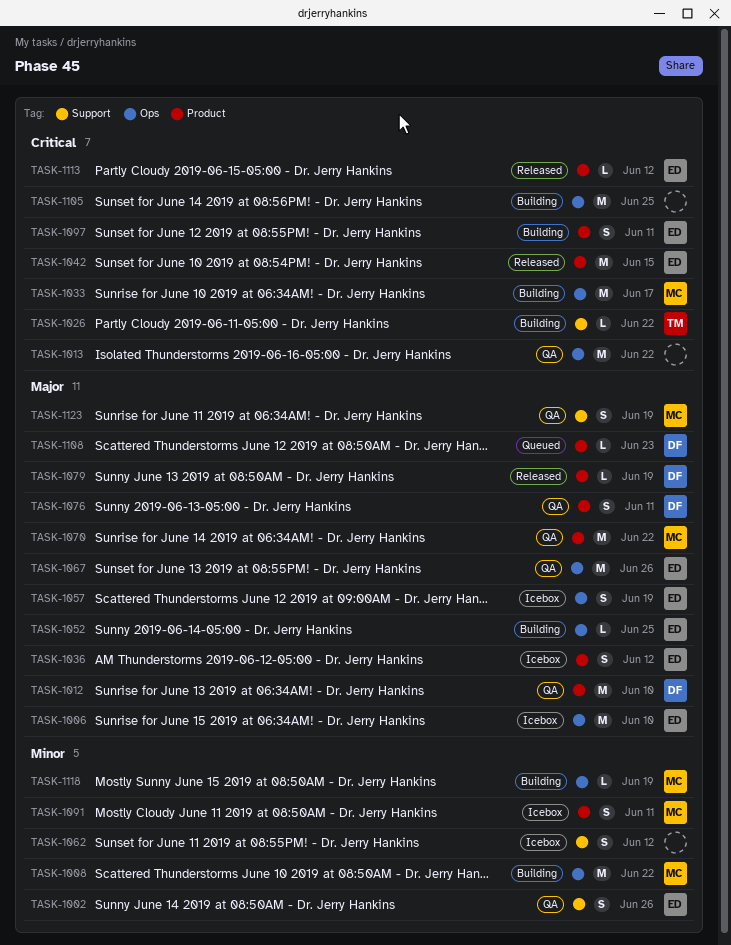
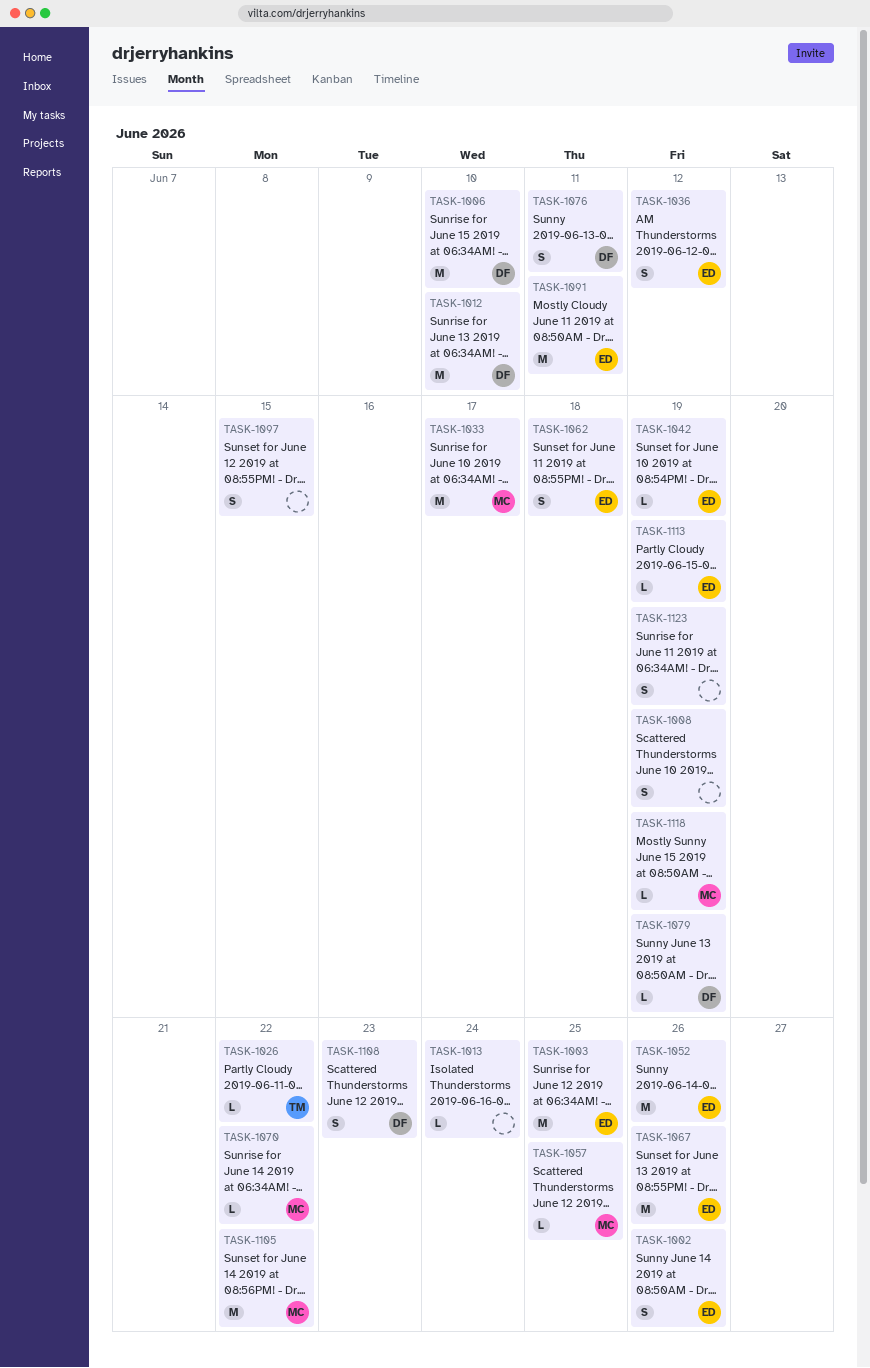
TASK-1003: none -> present
TASK-1006, owner: ED -> DF
TASK-1008, owner: MC -> none
TASK-1008, estimate: M -> S
TASK-1008, due: Jun 22 -> Jun 19
TASK-1013, estimate: M -> L
TASK-1013, due: Jun 22 -> Jun 24
TASK-1042, estimate: M -> L
TASK-1042, due: Jun 15 -> Jun 19
TASK-1052, estimate: L -> M
TASK-1052, due: Jun 25 -> Jun 26
TASK-1057, owner: ED -> MC
TASK-1057, estimate: S -> L
TASK-1057, due: Jun 19 -> Jun 25
TASK-1062, owner: none -> ED
TASK-1062, due: Jun 12 -> Jun 18
TASK-1070, estimate: M -> L
TASK-1091, owner: MC -> ED
TASK-1091, estimate: S -> M
TASK-1097, owner: ED -> none
TASK-1097, due: Jun 11 -> Jun 15
TASK-1105, owner: none -> MC
TASK-1105, due: Jun 25 -> Jun 22
TASK-1108, estimate: L -> S
TASK-1113, due: Jun 12 -> Jun 19
TASK-1123, owner: MC -> none

